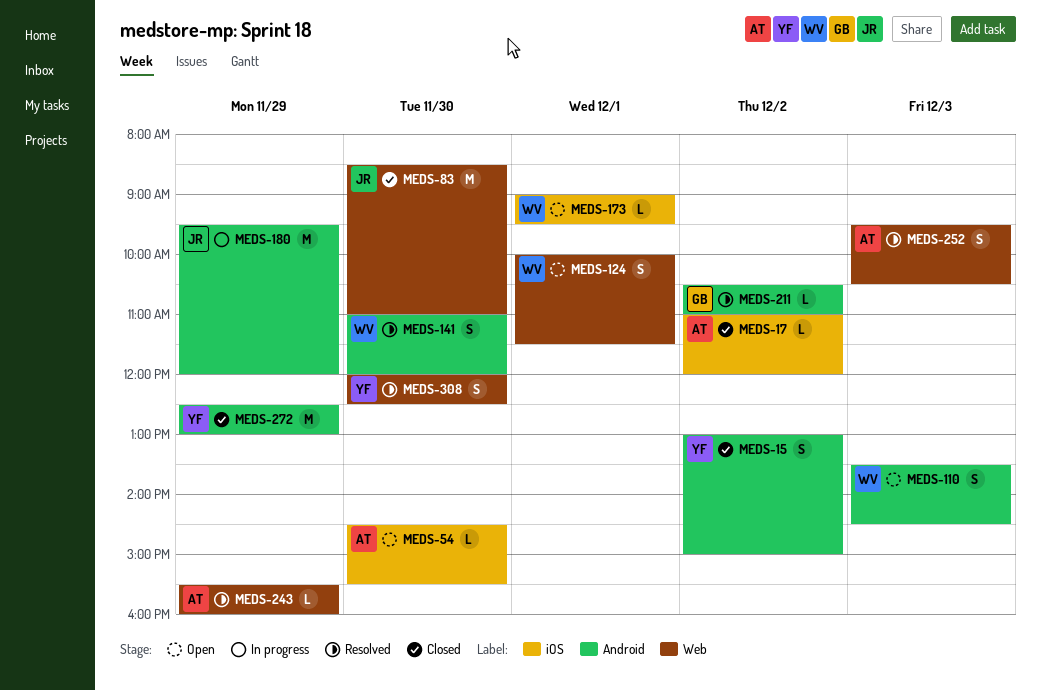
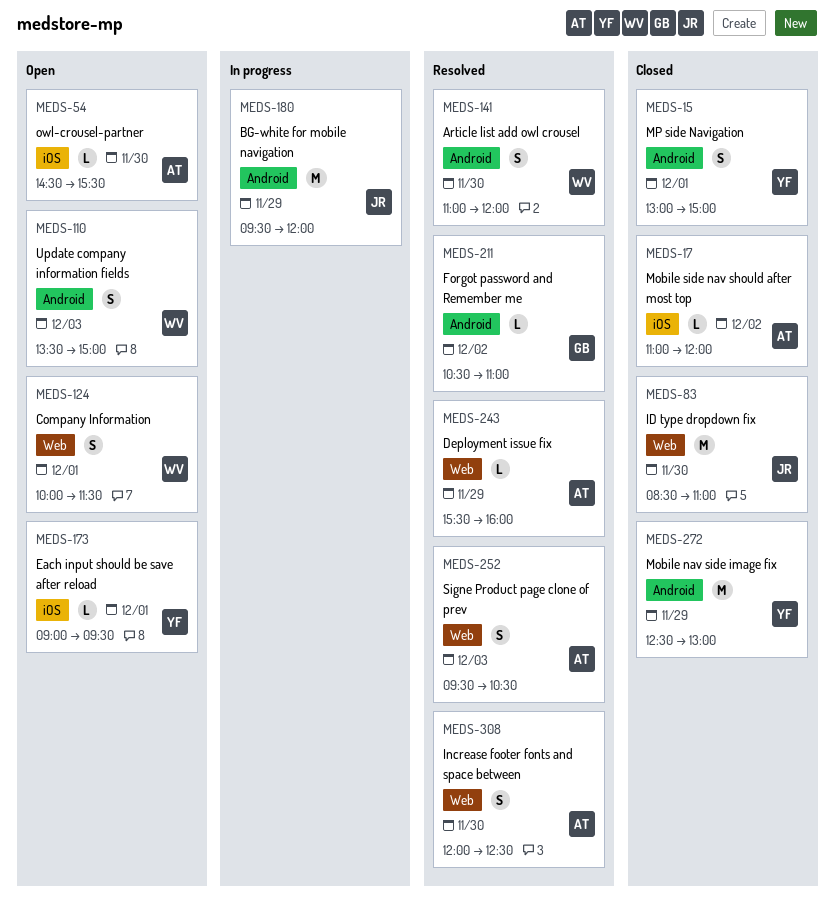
MEDS-15, day: Dec 2 -> Dec 1
MEDS-110, ends: 14:30 -> 15:00
MEDS-173, owner: WV -> YF
MEDS-308, owner: YF -> AT

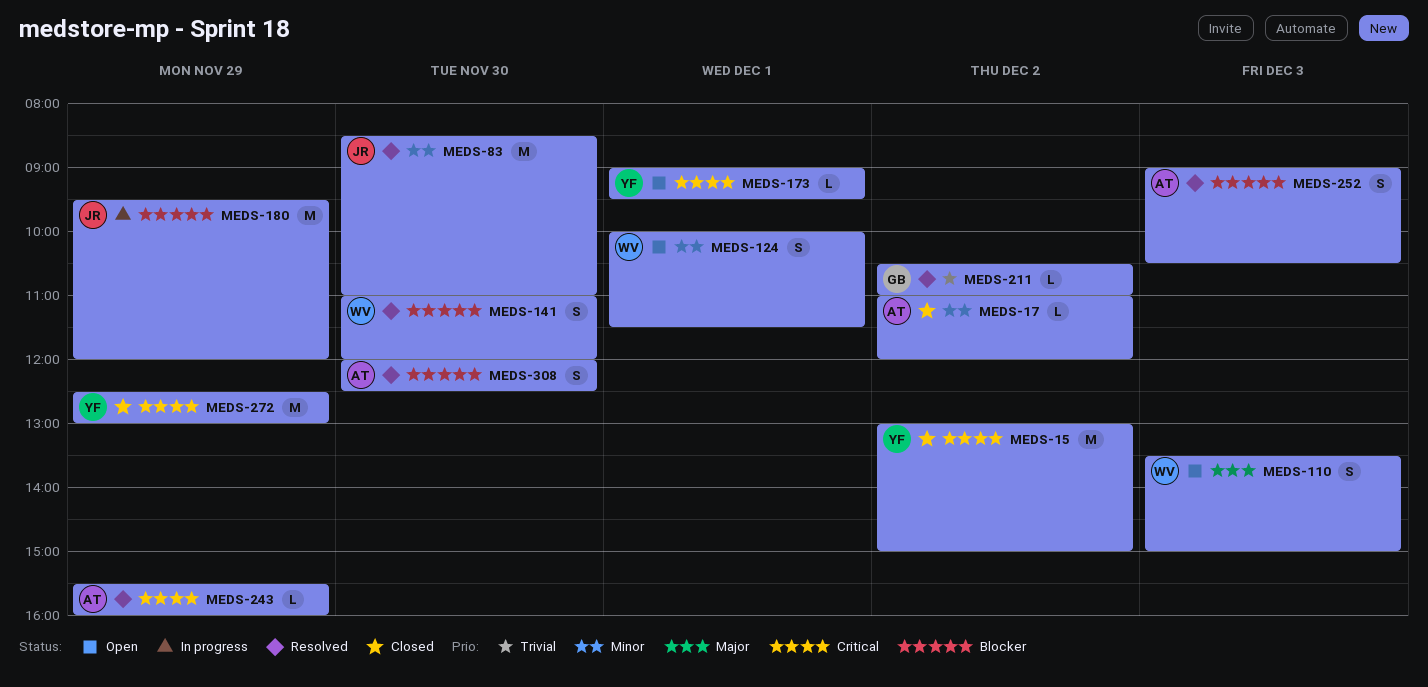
MEDS-15, estimate: S -> M
MEDS-15, day: Dec 1 -> Dec 2
MEDS-54: present -> none
MEDS-83, status: Closed -> Resolved
MEDS-252, begins: 09:30 -> 09:00

